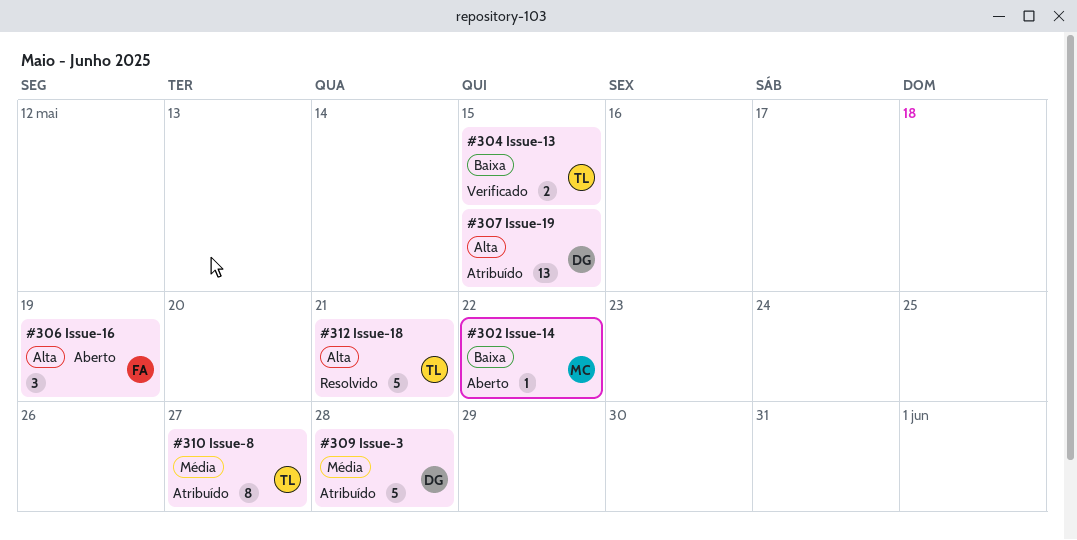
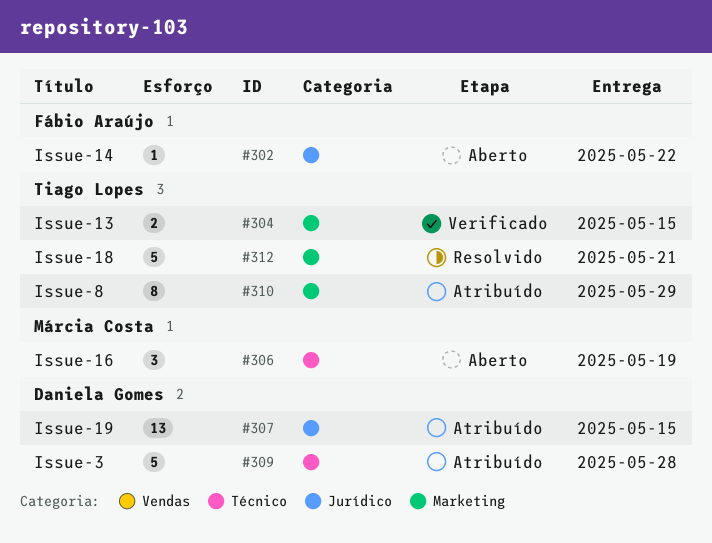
#302, owner: Márcia Costa -> Fábio Araújo
#306, owner: Fábio Araújo -> Márcia Costa
#310, due: May 27 -> May 29

